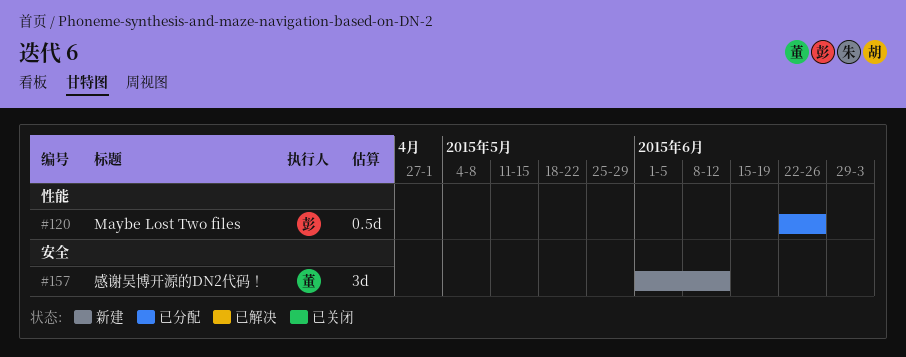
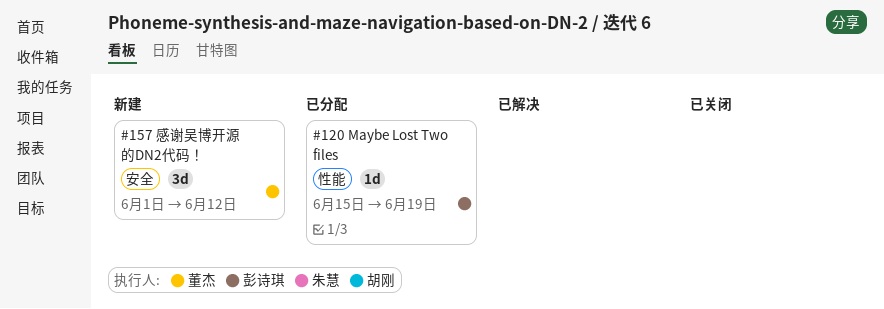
#120, estimate: 0.5d -> 1d
#120, start: Jun 22 -> Jun 15
#120, due: Jun 26 -> Jun 19

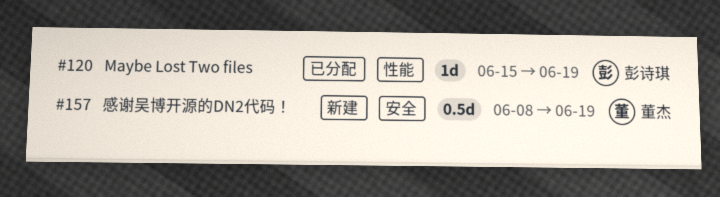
#157, estimate: 3d -> 0.5d
#157, start: Jun 1 -> Jun 8
#157, due: Jun 12 -> Jun 19

